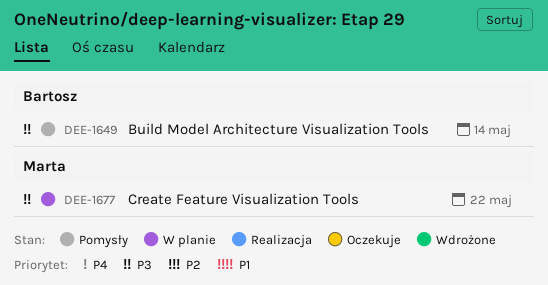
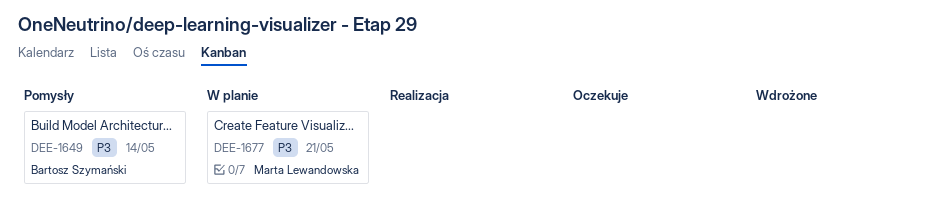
DEE-1677, due: May 22 -> May 21

